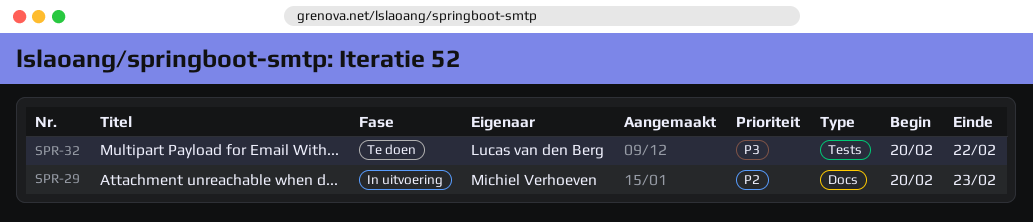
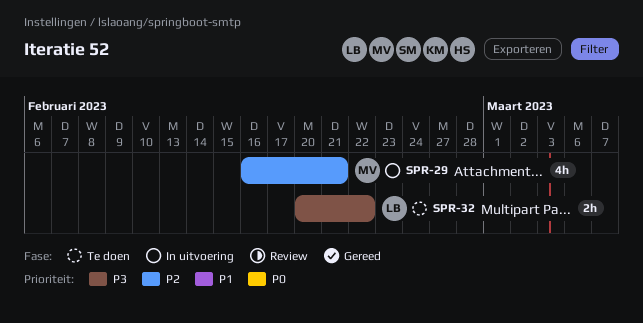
SPR-29, start: Feb 20 -> Feb 16
SPR-29, due: Feb 23 -> Feb 21

